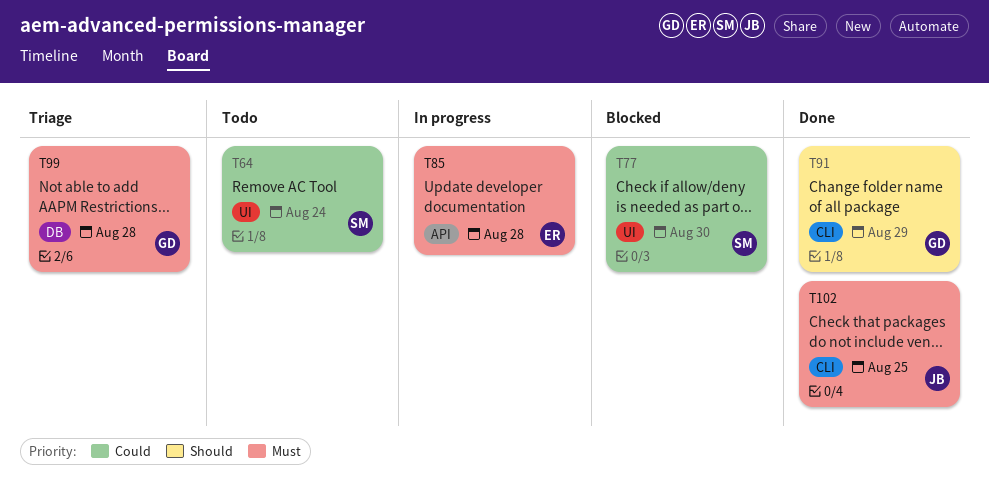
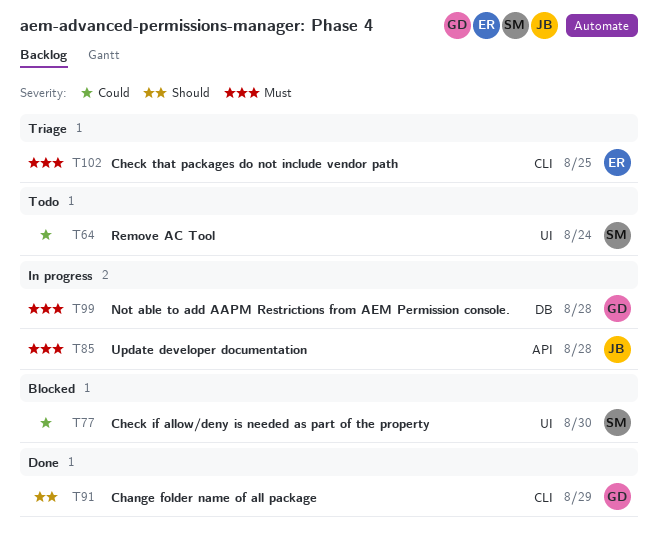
T85, owner: ER -> JB
T99, status: Triage -> In progress
T102, status: Done -> Triage
T102, owner: JB -> ER

